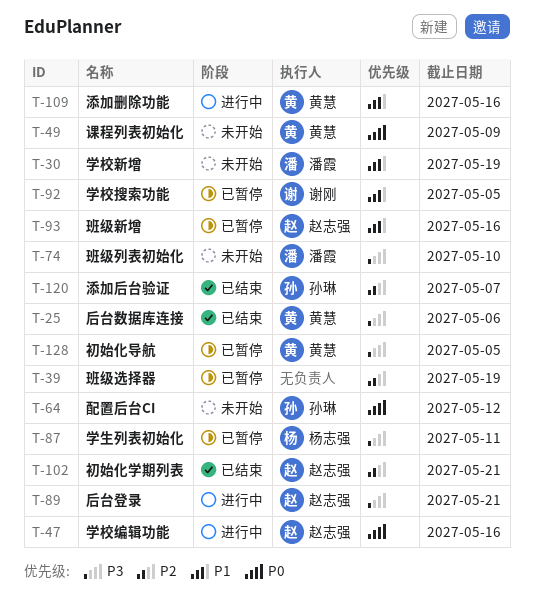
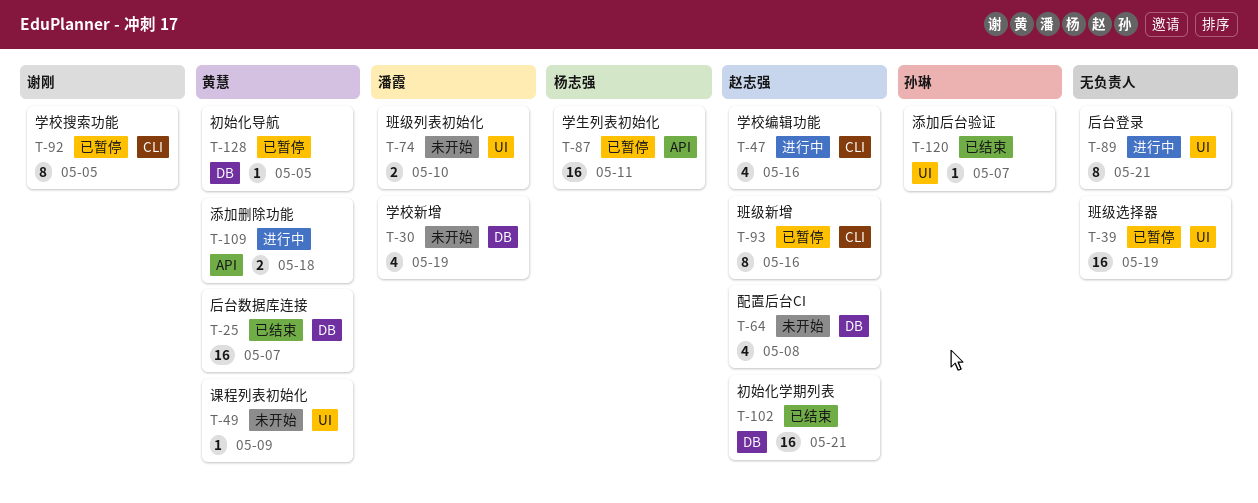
T-25, due: May 6 -> May 7
T-64, owner: 孙琳 -> 赵志强
T-64, due: May 12 -> May 8
T-89, owner: 赵志强 -> none
T-109, due: May 16 -> May 18

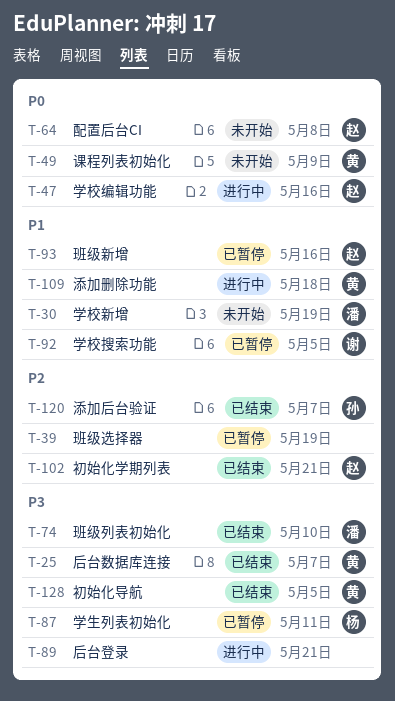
T-74, status: 未开始 -> 已结束
T-128, status: 已暂停 -> 已结束

